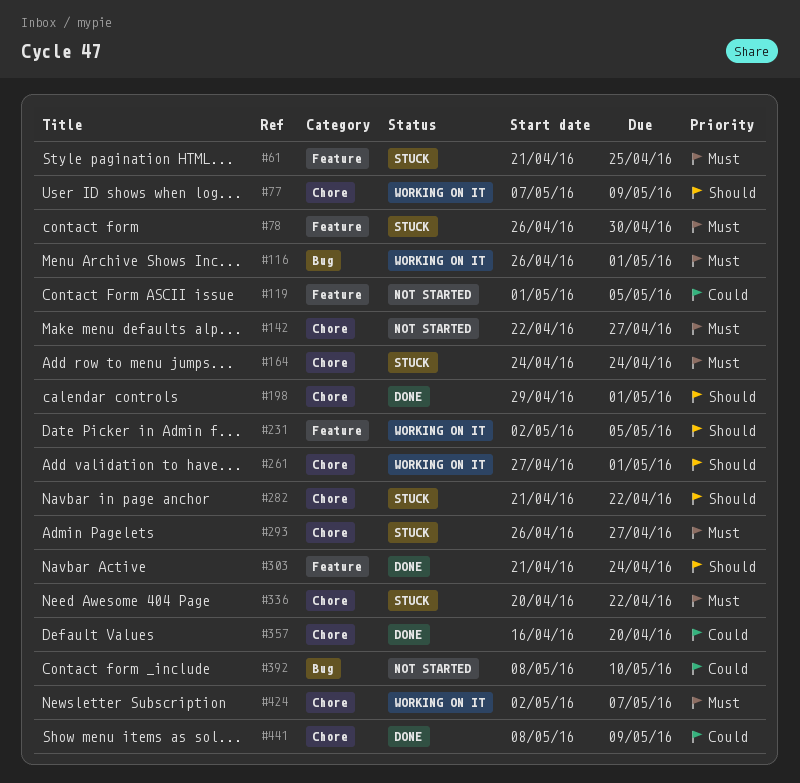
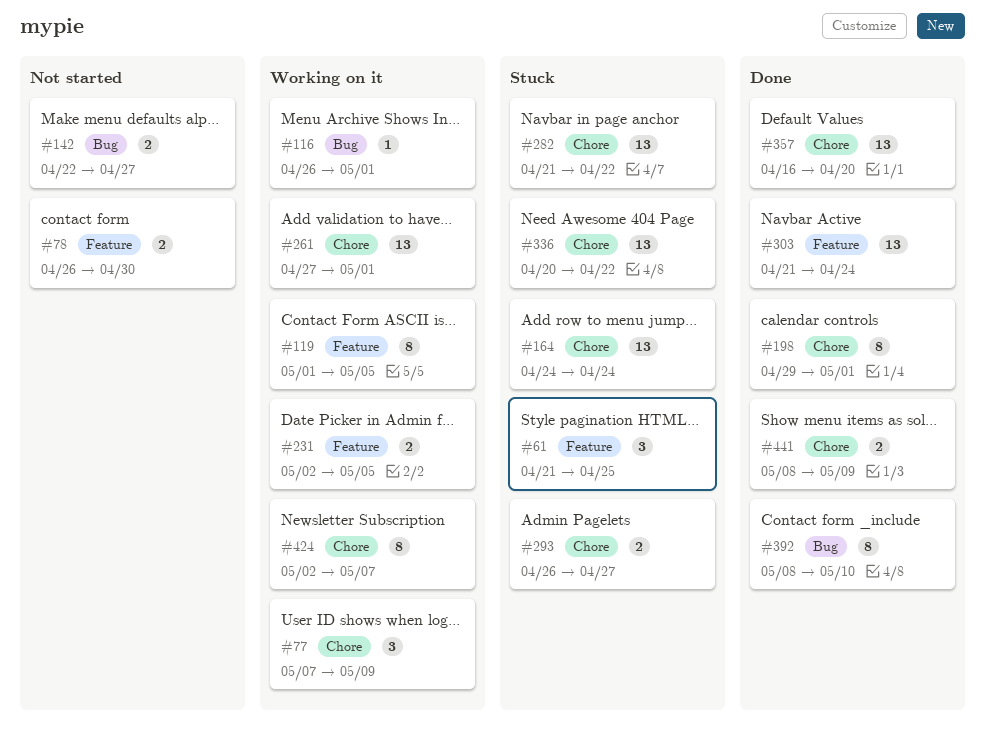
#78, status: Stuck -> Not started
#119, status: Not started -> Working on it
#142, label: Chore -> Bug
#392, status: Not started -> Done

